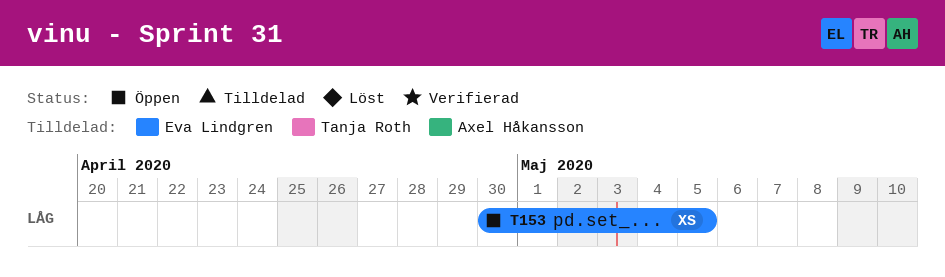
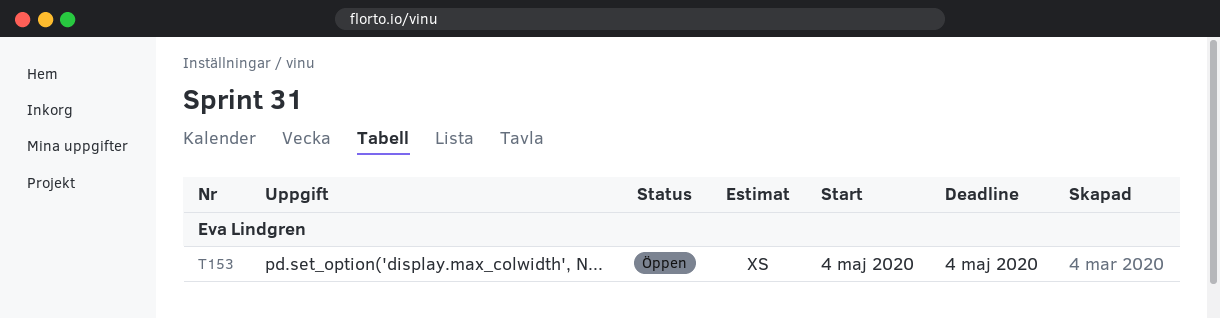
T153, start: Apr 30 -> May 4
T153, due: May 5 -> May 4

